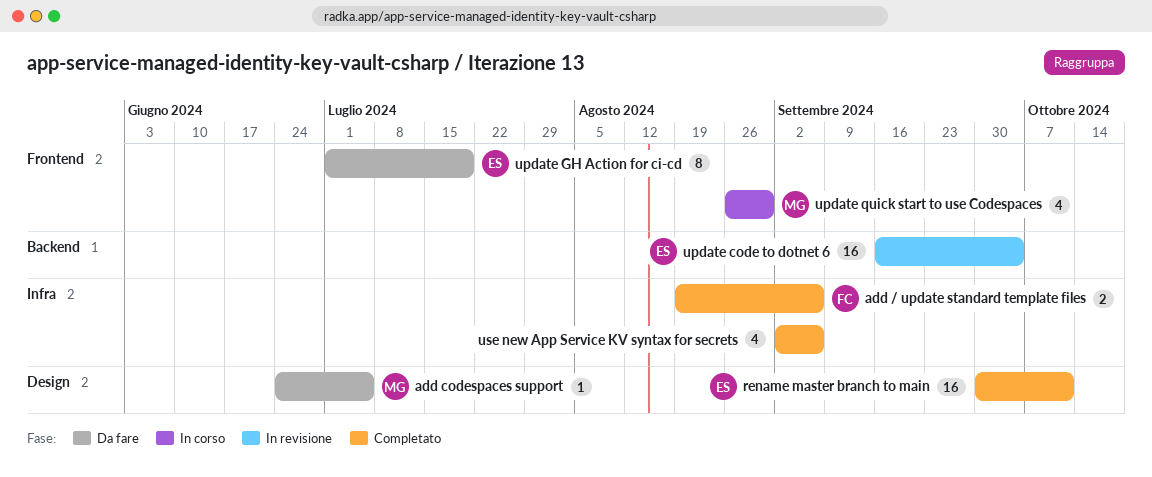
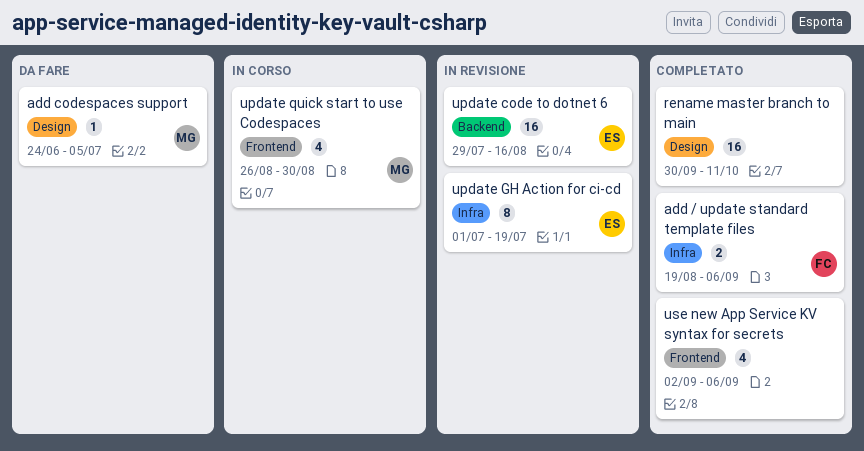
rename master branch to main, owner: ES -> none
update code to dotnet 6, start: Sep 16 -> Jul 29
update code to dotnet 6, due: Oct 4 -> Aug 16
update GH Action for ci-cd, status: Da fare -> In revisione
update GH Action for ci-cd, label: Frontend -> Infra
use new App Service KV syntax for secrets, label: Infra -> Frontend

